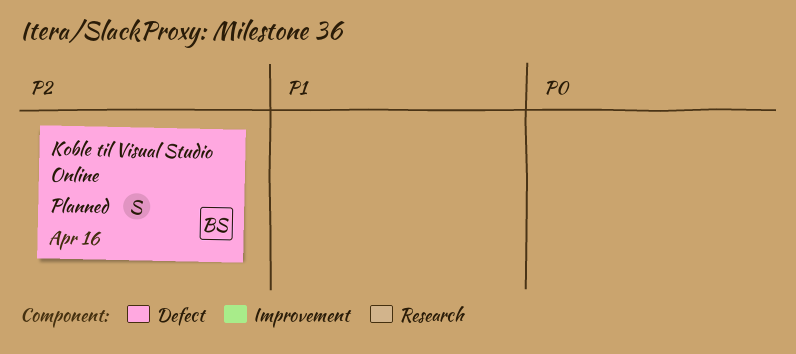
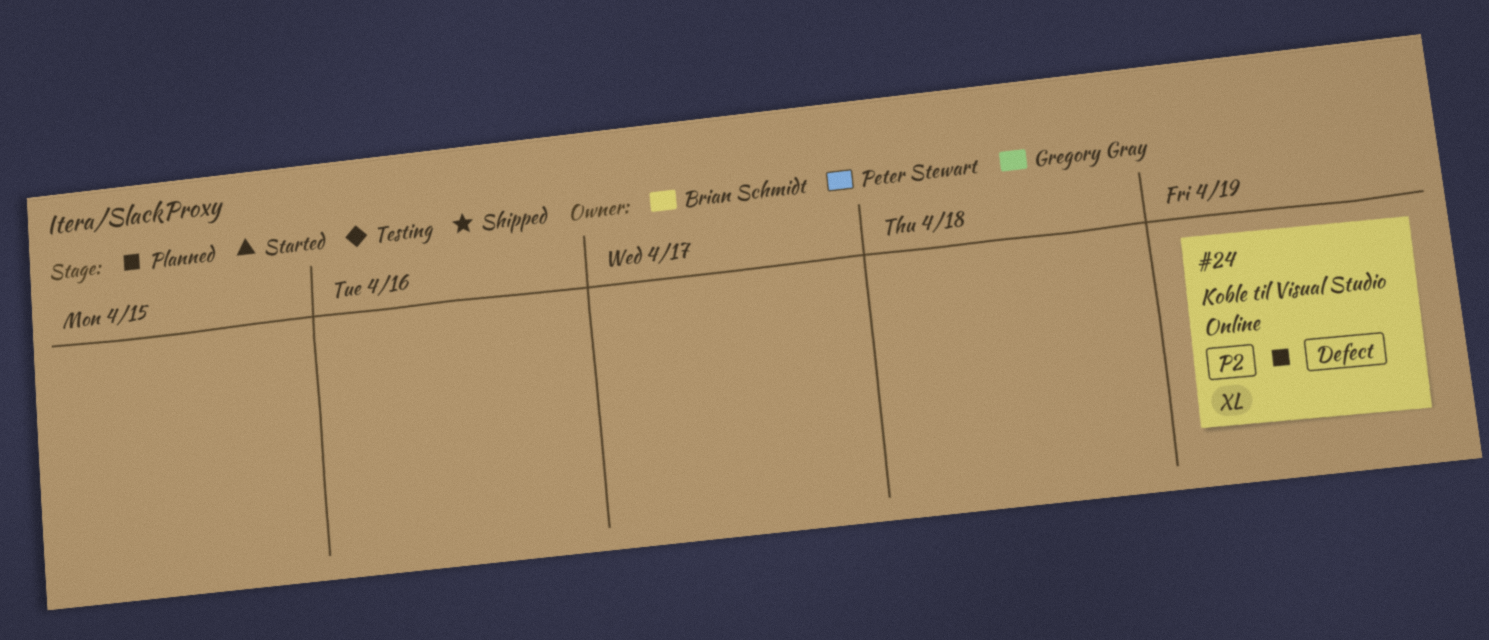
Koble til Visual Studio Online, estimate: S -> XL
Koble til Visual Studio Online, due: Apr 16 -> Apr 19

